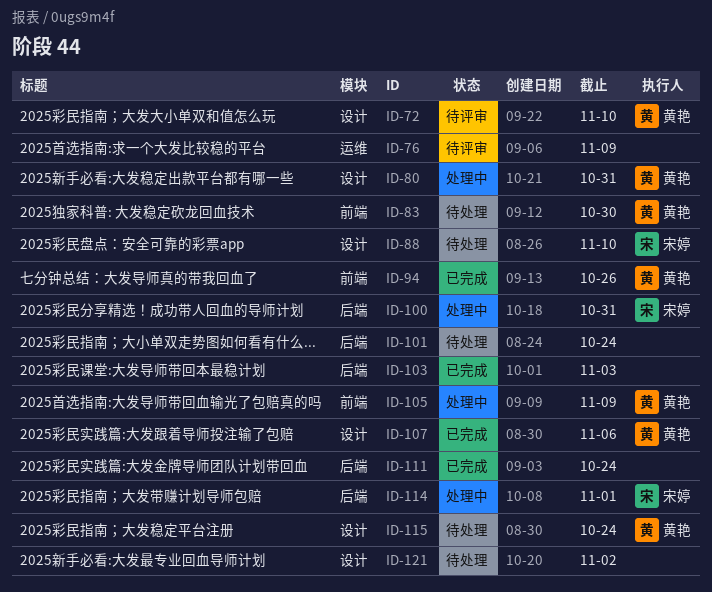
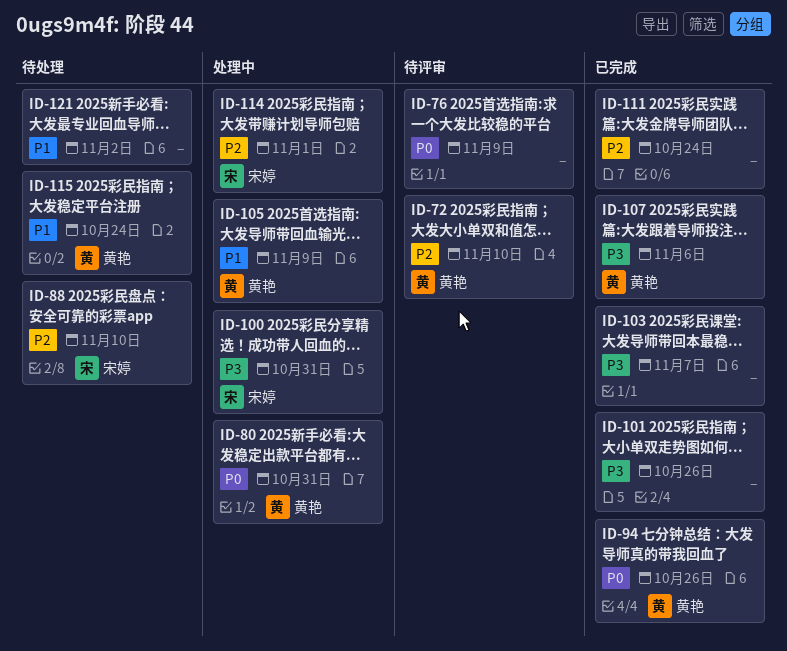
ID-83: present -> none
ID-101, status: 待处理 -> 已完成
ID-101, due: Oct 24 -> Oct 26
ID-103, due: Nov 3 -> Nov 7

